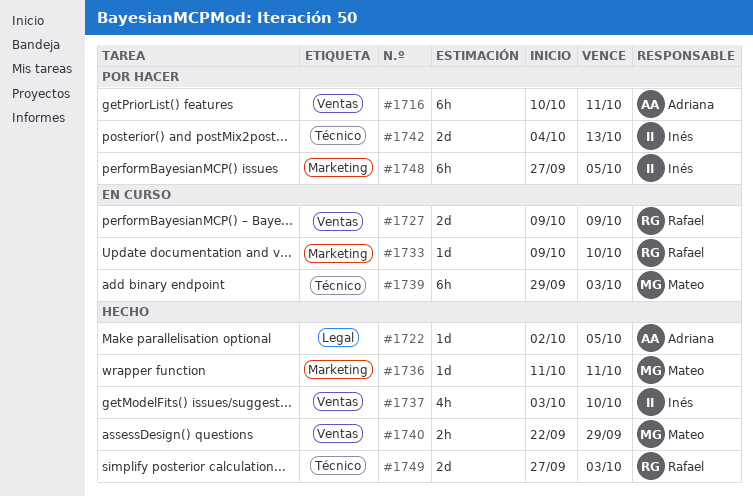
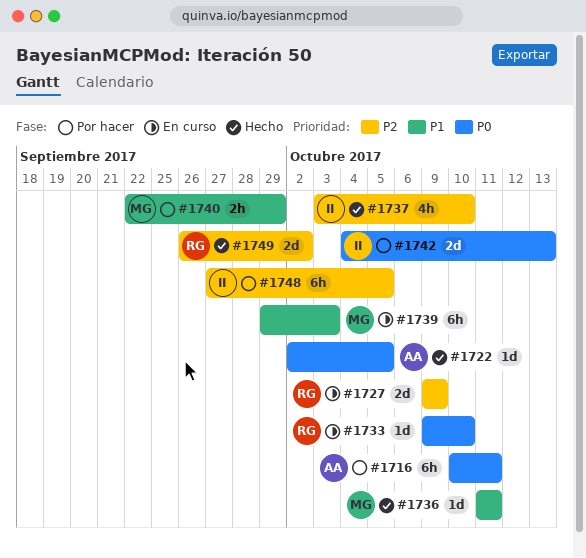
#1740, status: Hecho -> Por hacer
#1749, start: Sep 27 -> Sep 26
#1749, due: Oct 3 -> Oct 2

